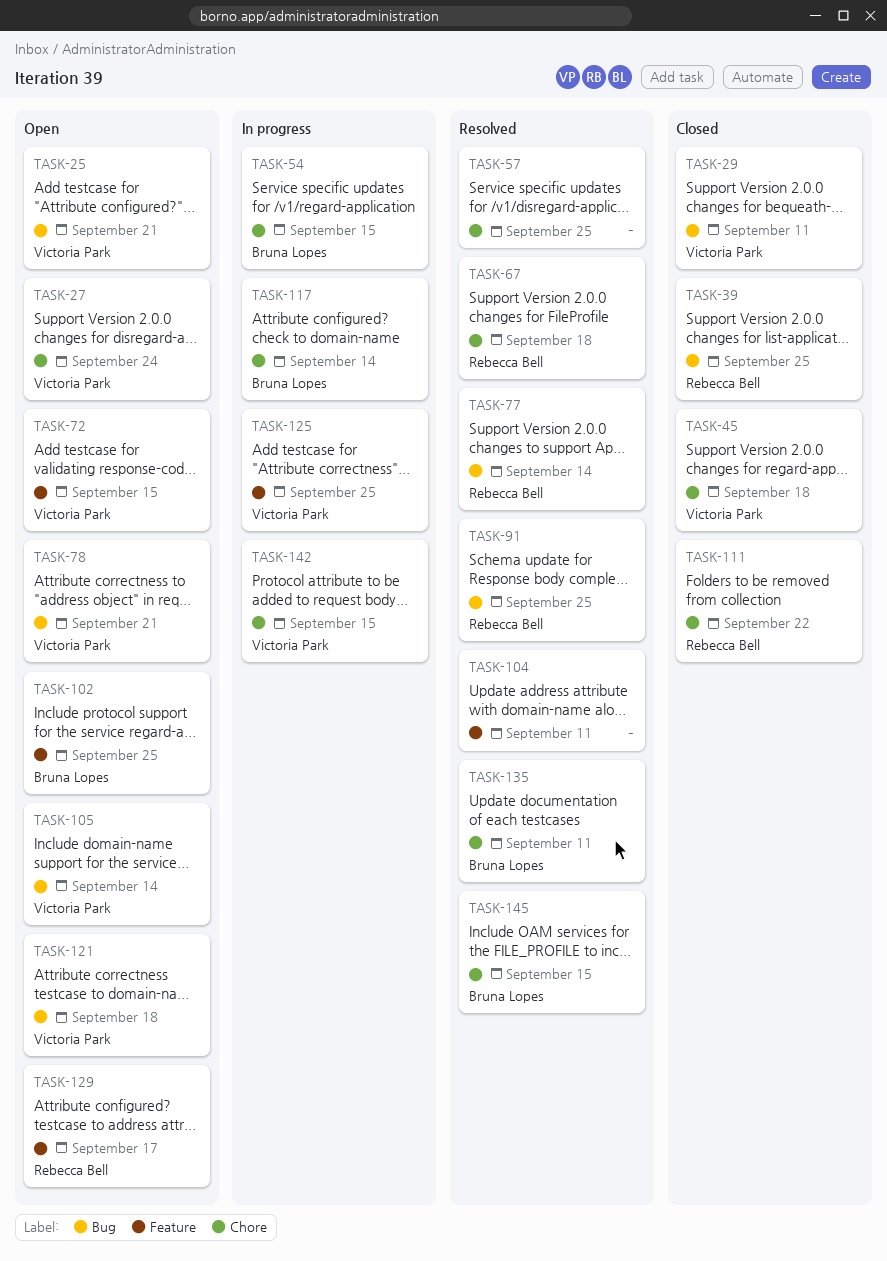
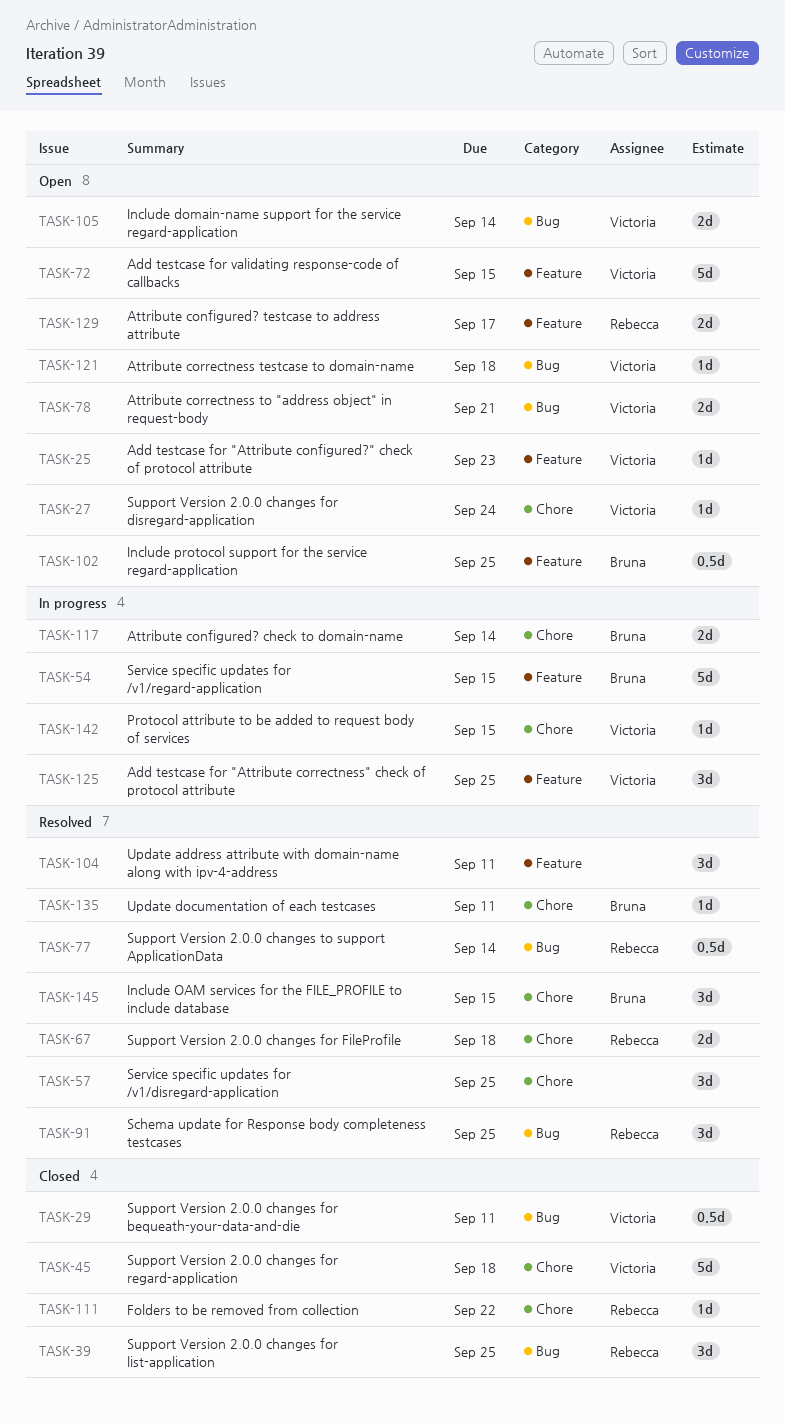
TASK-25, label: Bug -> Feature
TASK-25, due: Sep 21 -> Sep 23
TASK-54, label: Chore -> Feature

